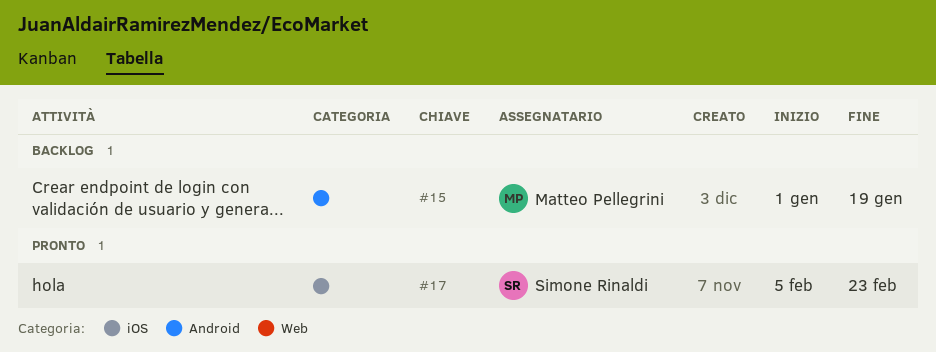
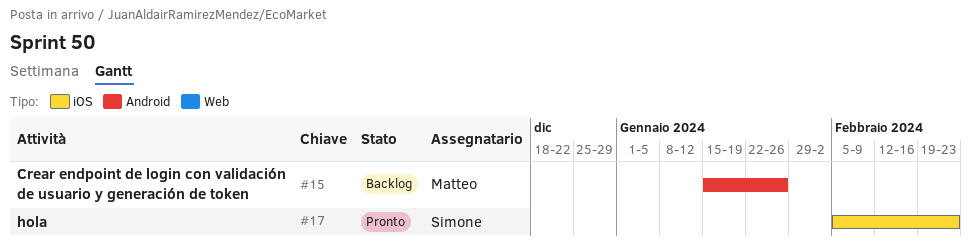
#15, start: Jan 1 -> Jan 15
#15, due: Jan 19 -> Jan 26

